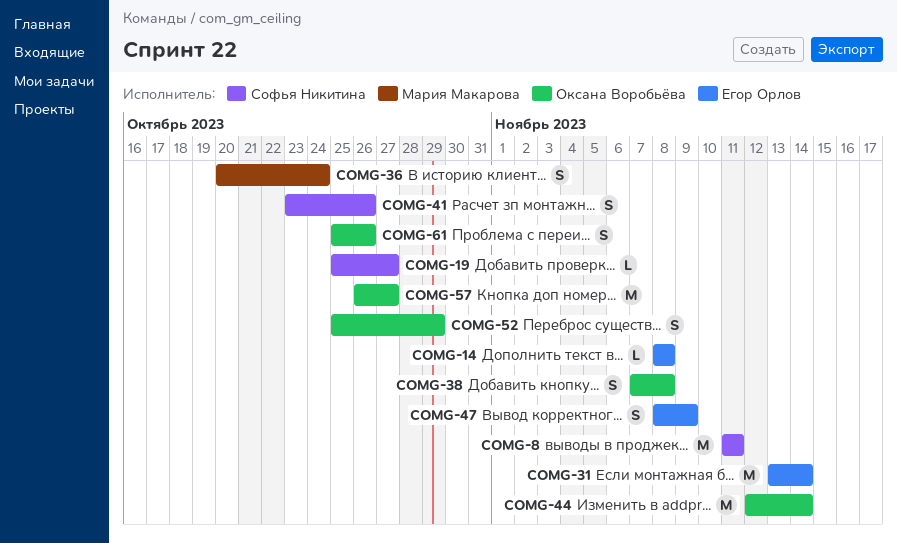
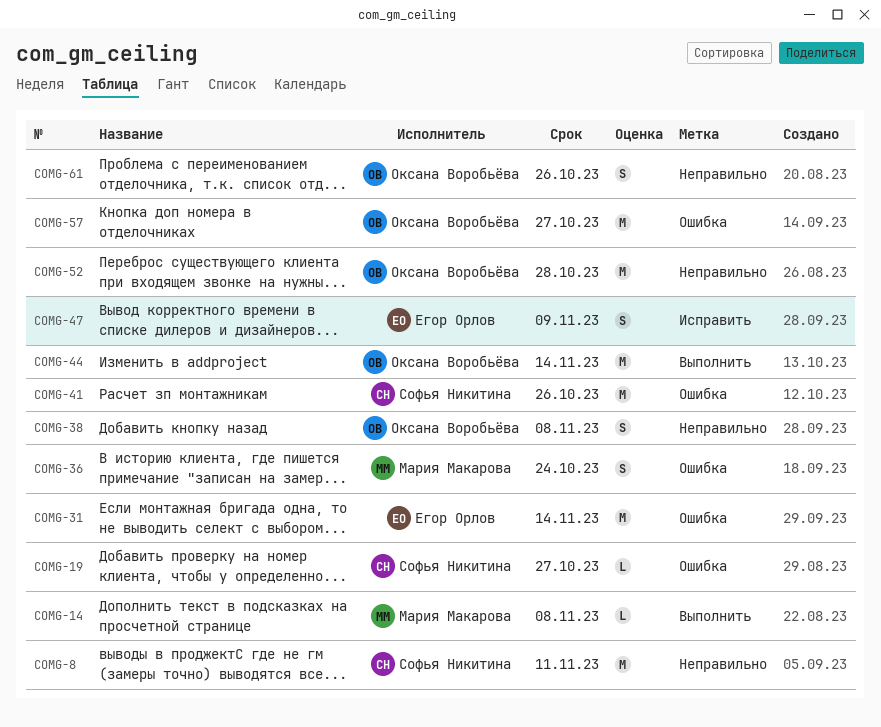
COMG-14, owner: Егор Орлов -> Мария Макарова
COMG-41, estimate: S -> M
COMG-52, estimate: S -> M
COMG-52, due: Oct 29 -> Oct 28

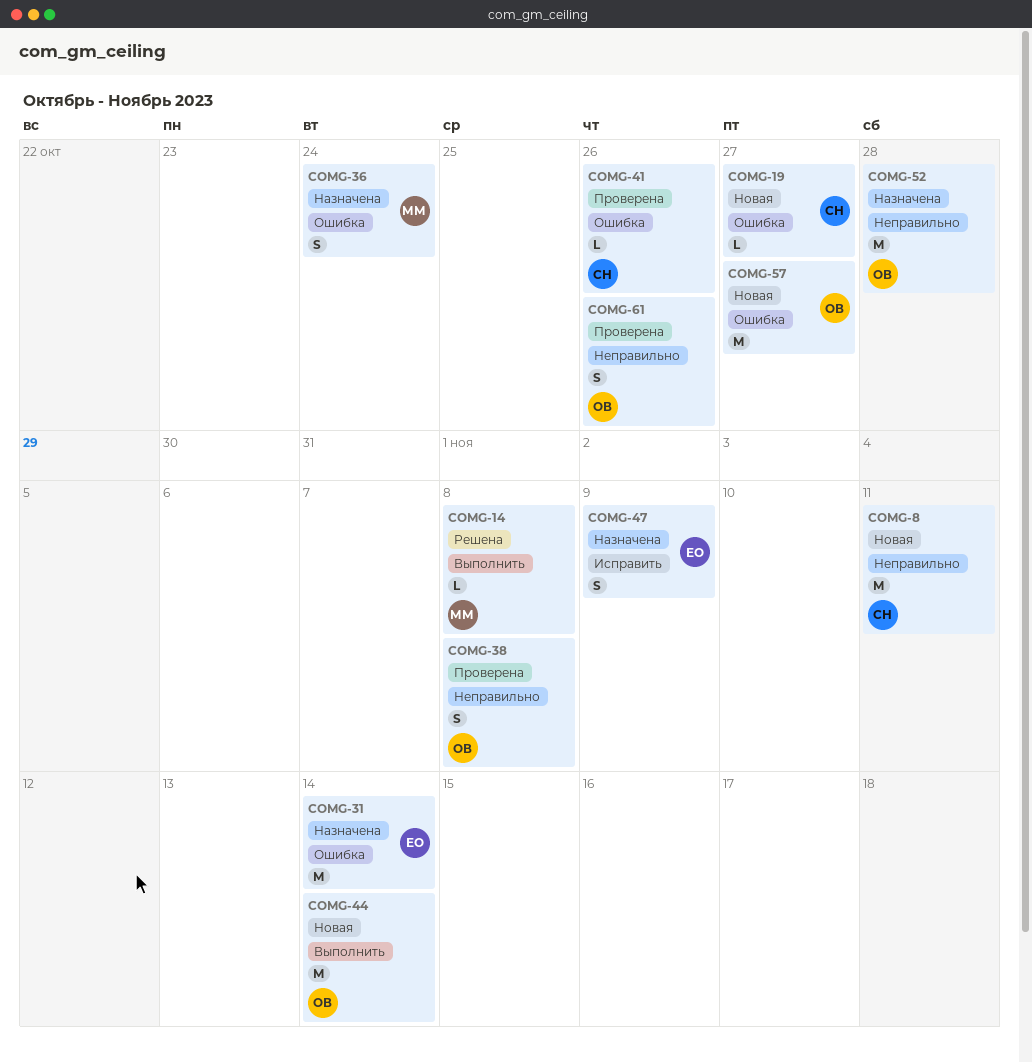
COMG-41, estimate: M -> L

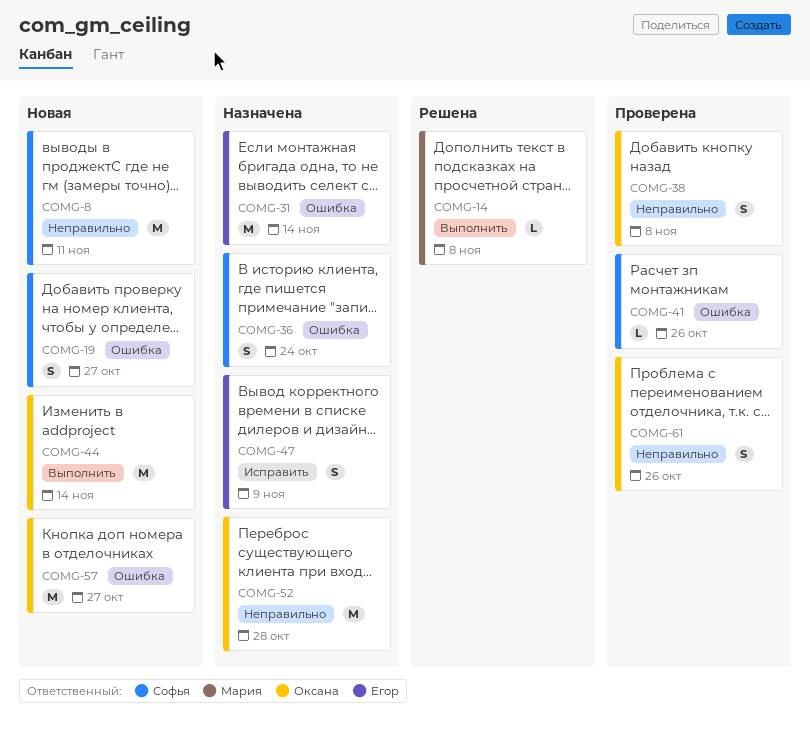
COMG-19, estimate: L -> S
COMG-36, owner: Мария -> Софья

